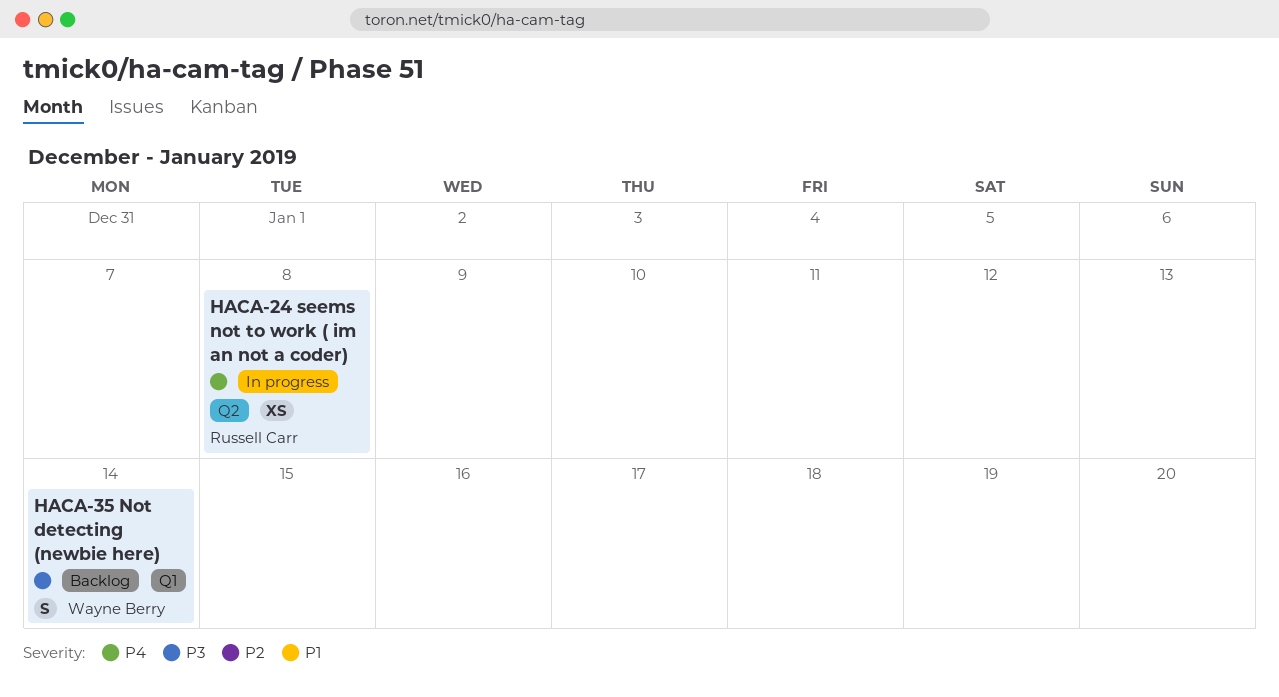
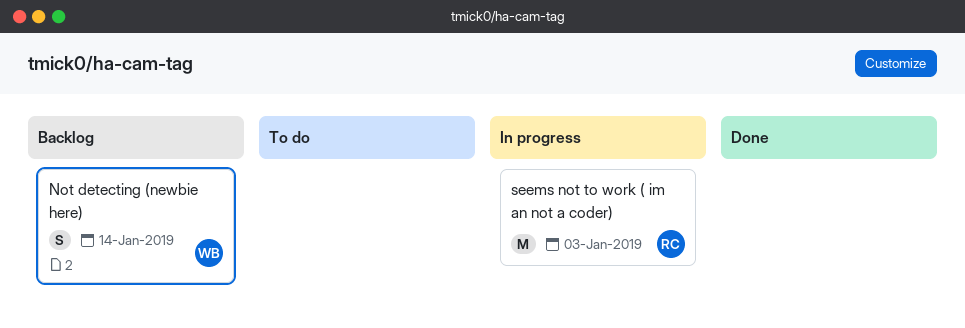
seems not to work ( im an not a coder), estimate: XS -> M
seems not to work ( im an not a coder), due: Jan 8 -> Jan 3

